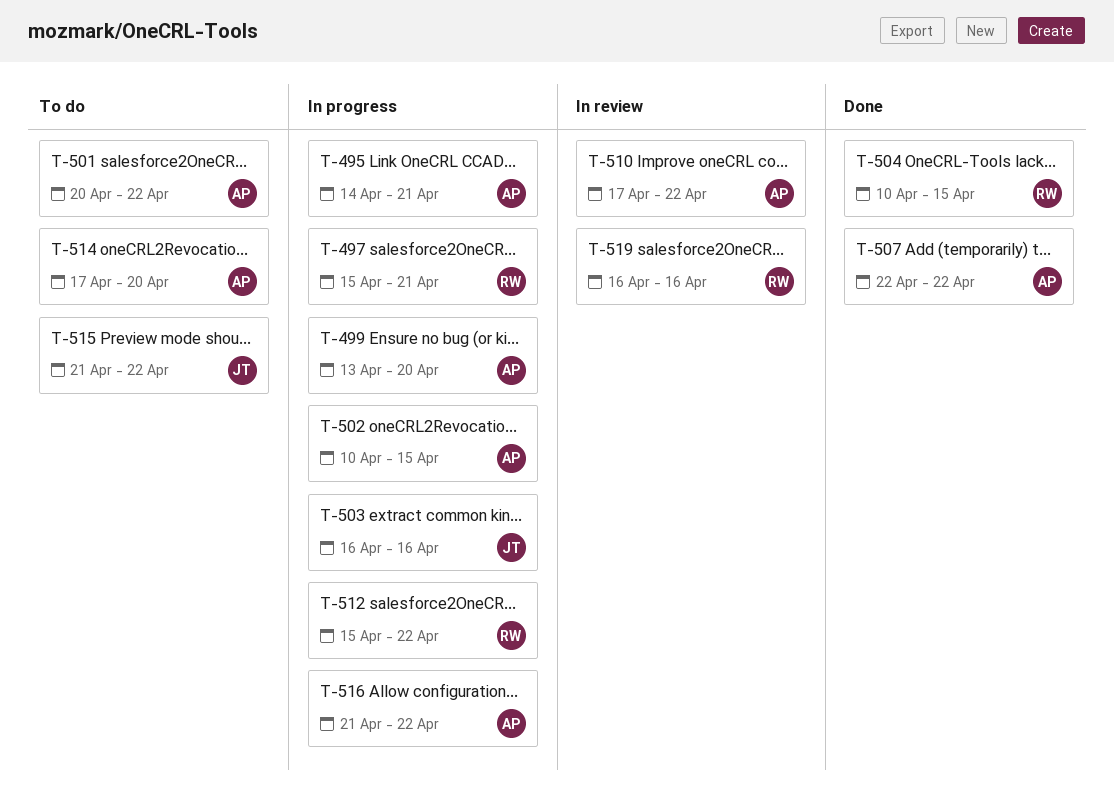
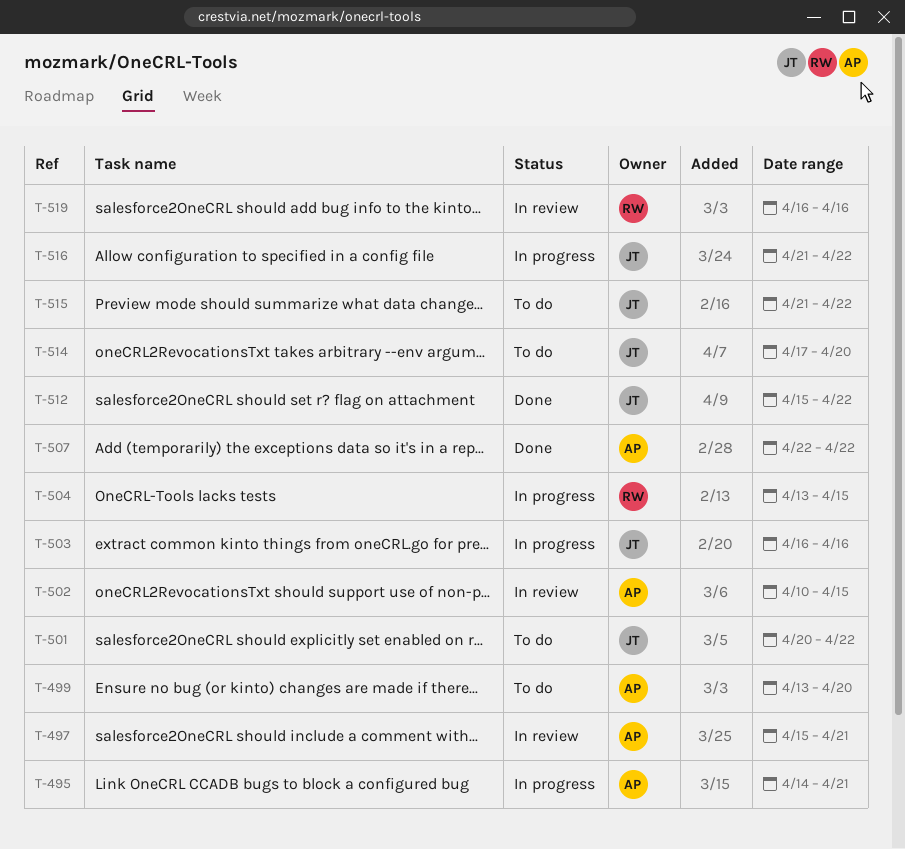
T-497, status: In progress -> In review
T-497, owner: RW -> AP
T-499, status: In progress -> To do
T-501, owner: AP -> JT
T-502, status: In progress -> In review
T-504, status: Done -> In progress
T-504, start: Apr 10 -> Apr 13
T-510: present -> none
T-512, status: In progress -> Done
T-512, owner: RW -> JT
T-514, owner: AP -> JT
T-516, owner: AP -> JT

